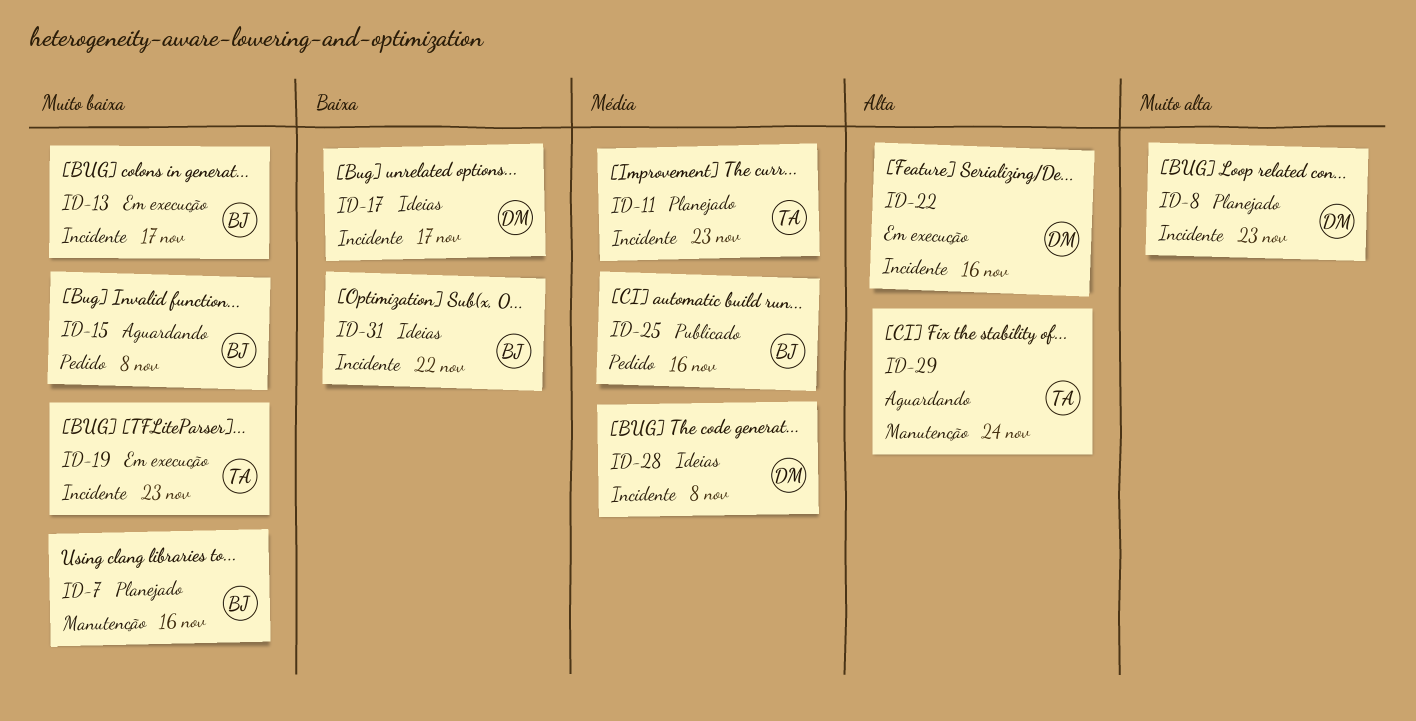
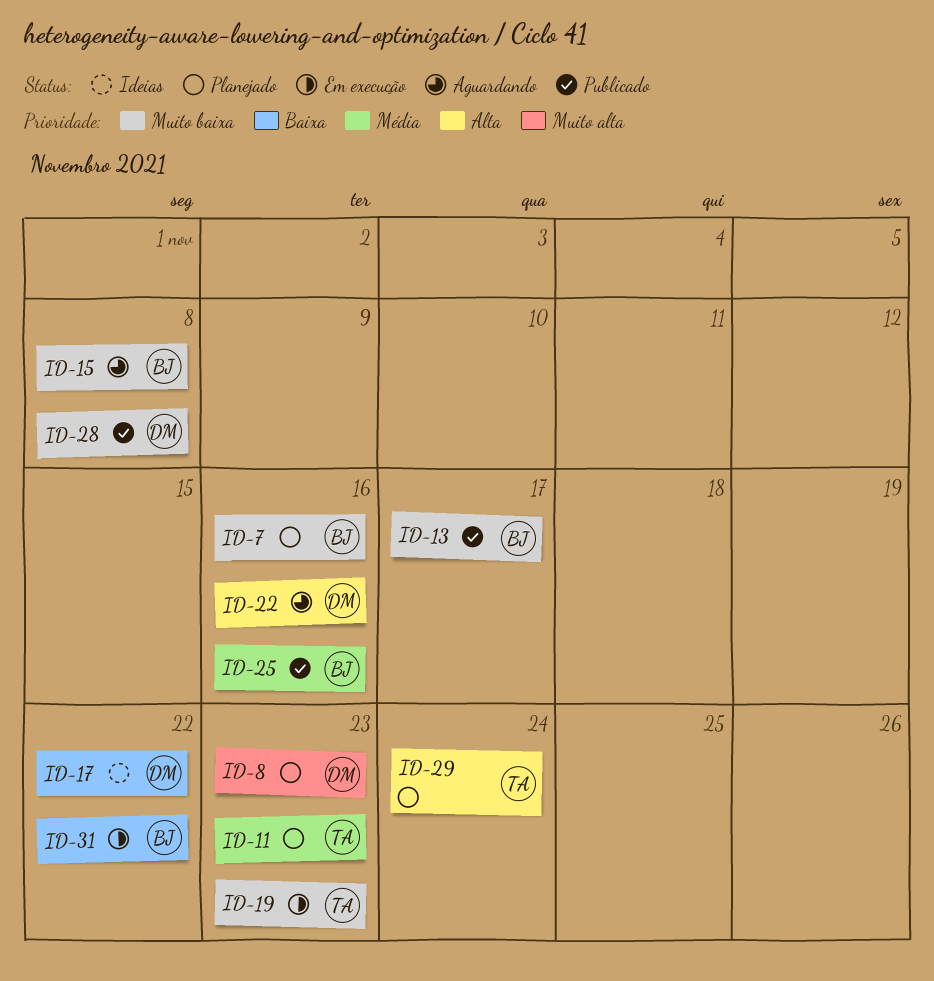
ID-13, status: Em execução -> Publicado
ID-17, due: Nov 17 -> Nov 22
ID-22, status: Em execução -> Aguardando
ID-28, status: Ideias -> Publicado
ID-28, priority: Média -> Muito baixa
ID-29, status: Aguardando -> Planejado
ID-31, status: Ideias -> Em execução

